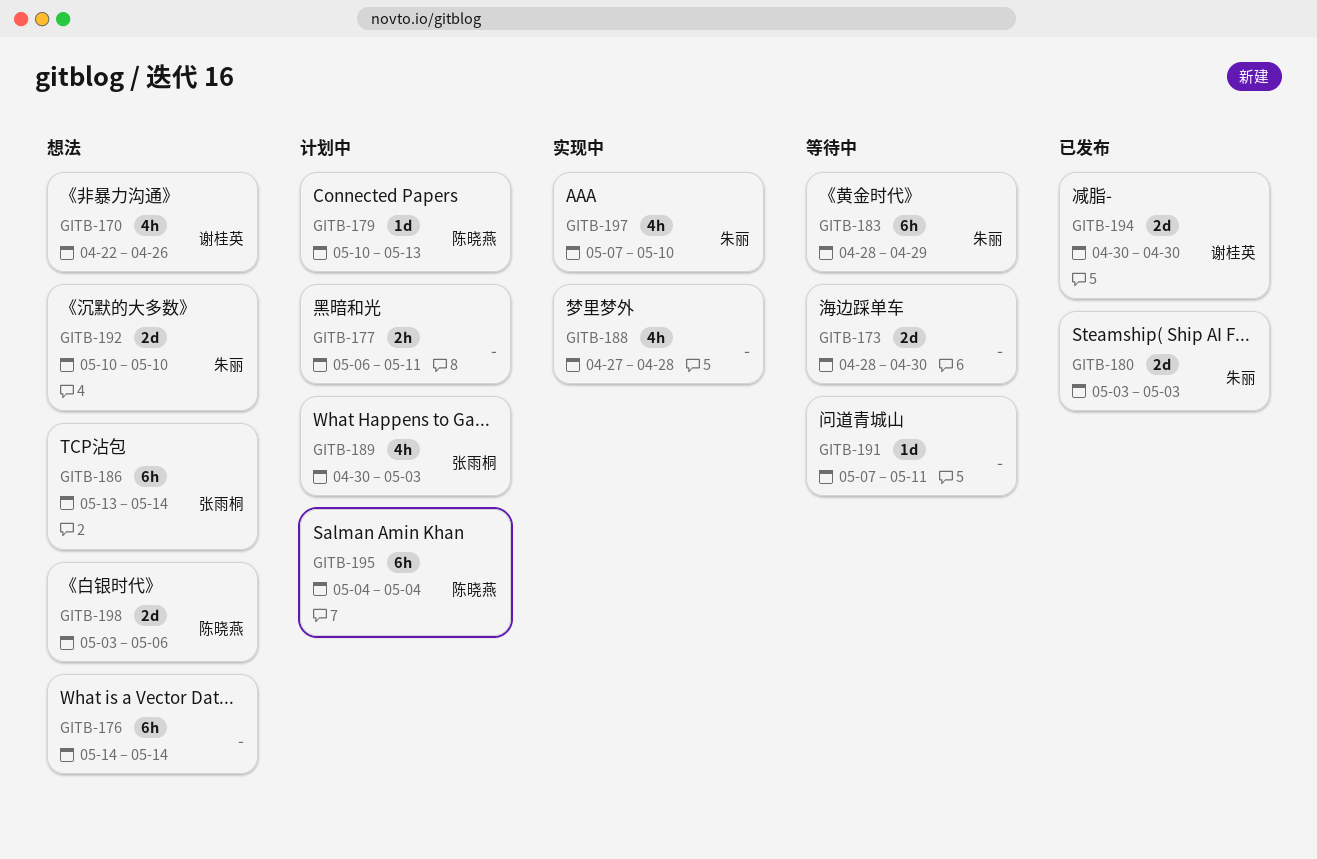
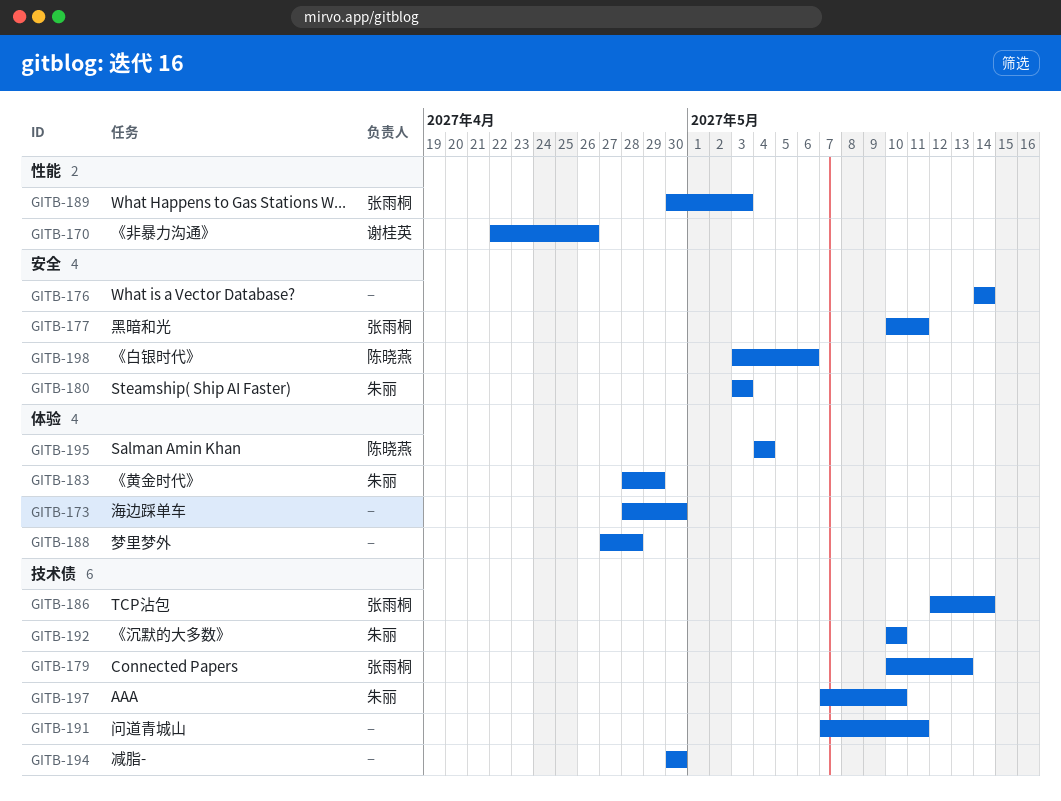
GITB-177, owner: none -> 张雨桐
GITB-177, start: May 6 -> May 10
GITB-179, owner: 陈晓燕 -> 张雨桐
GITB-186, start: May 13 -> May 12
GITB-194, owner: 谢桂英 -> none

